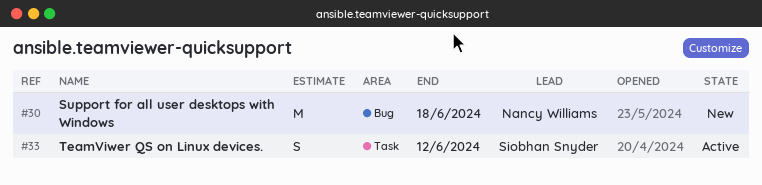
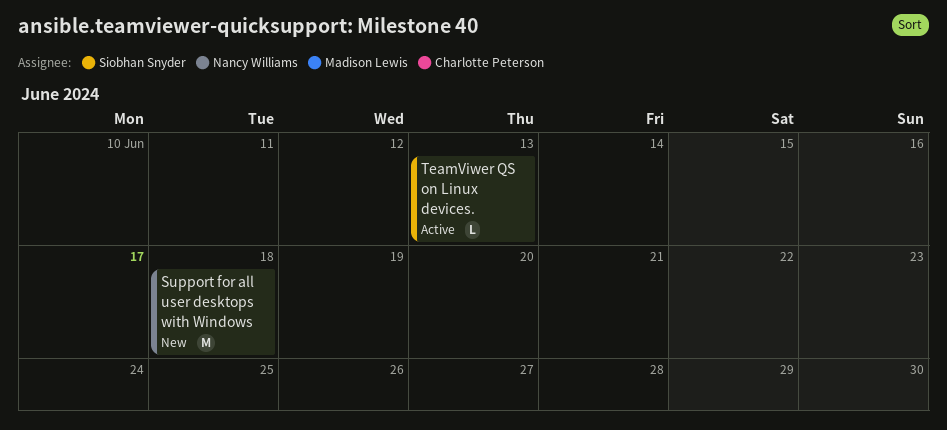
TeamViwer QS on Linux devices., estimate: S -> L
TeamViwer QS on Linux devices., due: Jun 12 -> Jun 13

